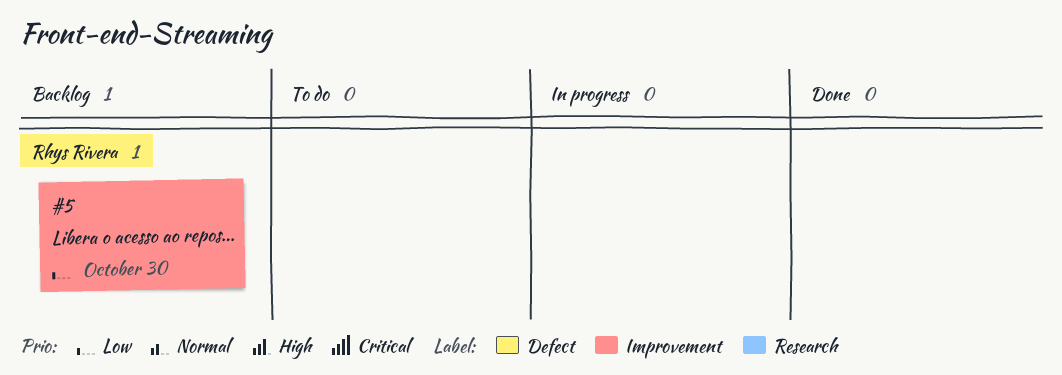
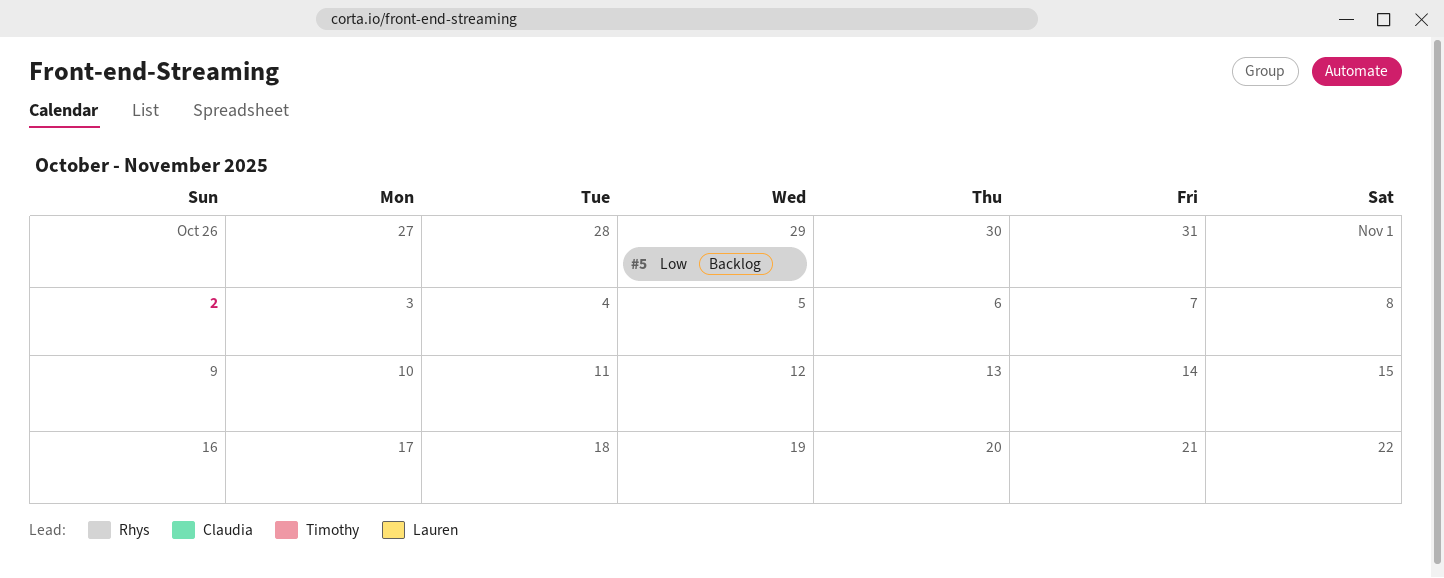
#5, due: Oct 30 -> Oct 29

